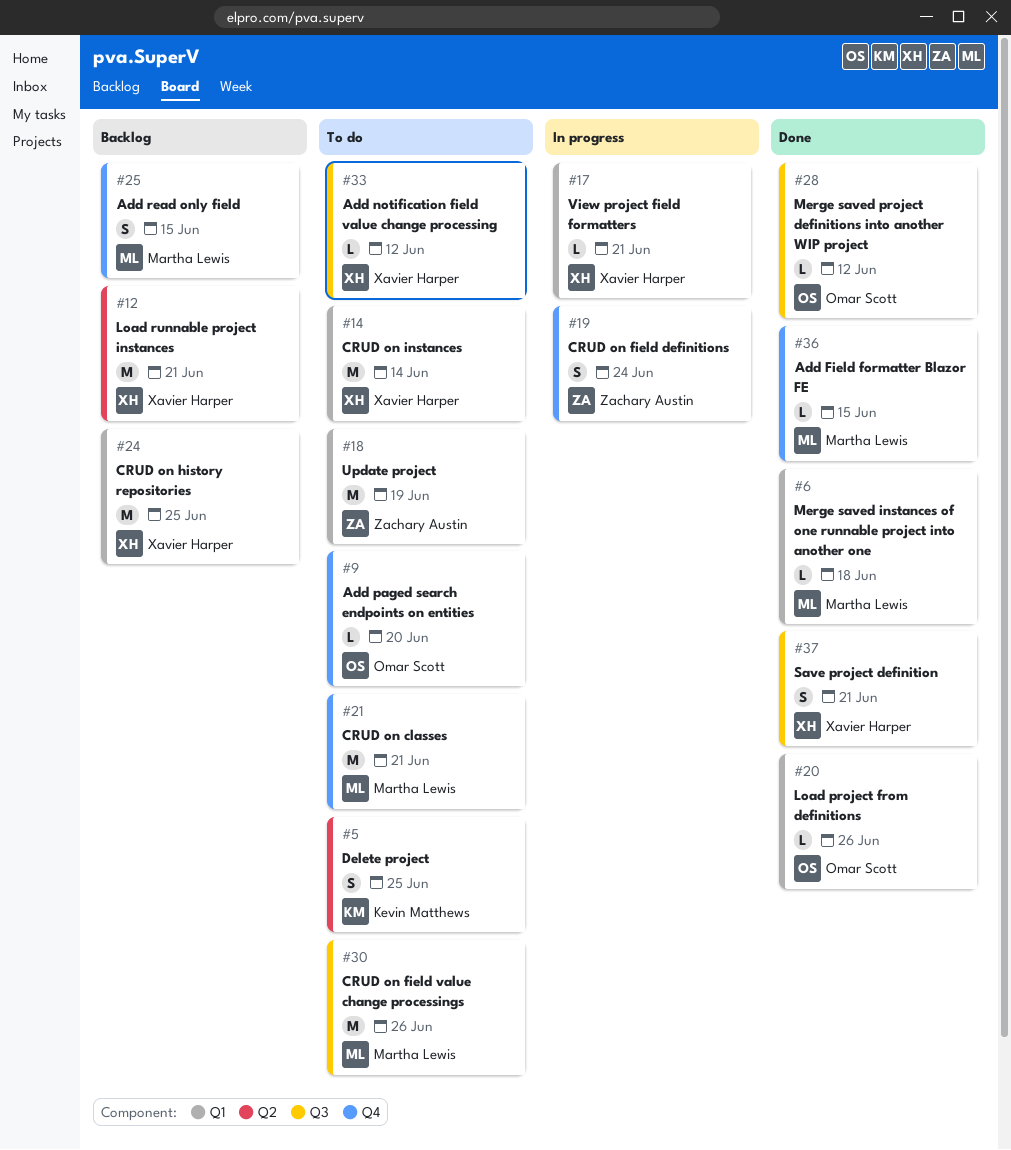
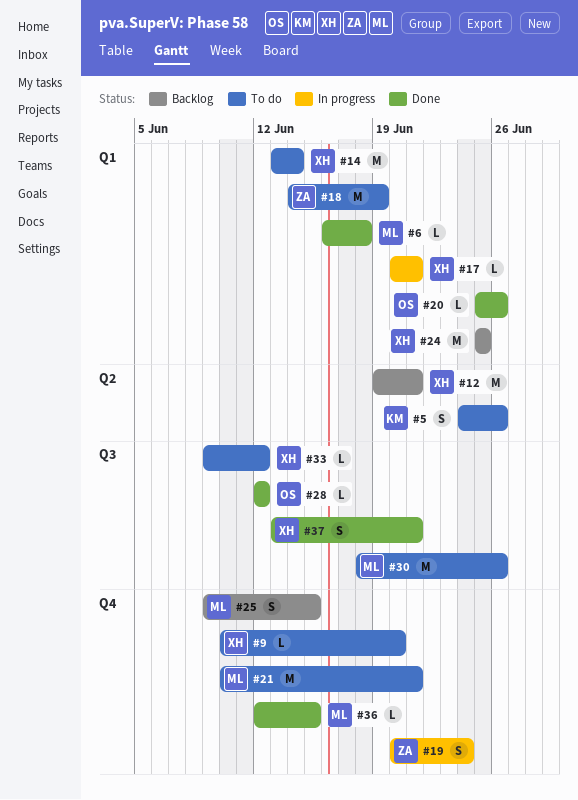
#5, due: Jun 25 -> Jun 26
#9, owner: Omar Scott -> Xavier Harper

